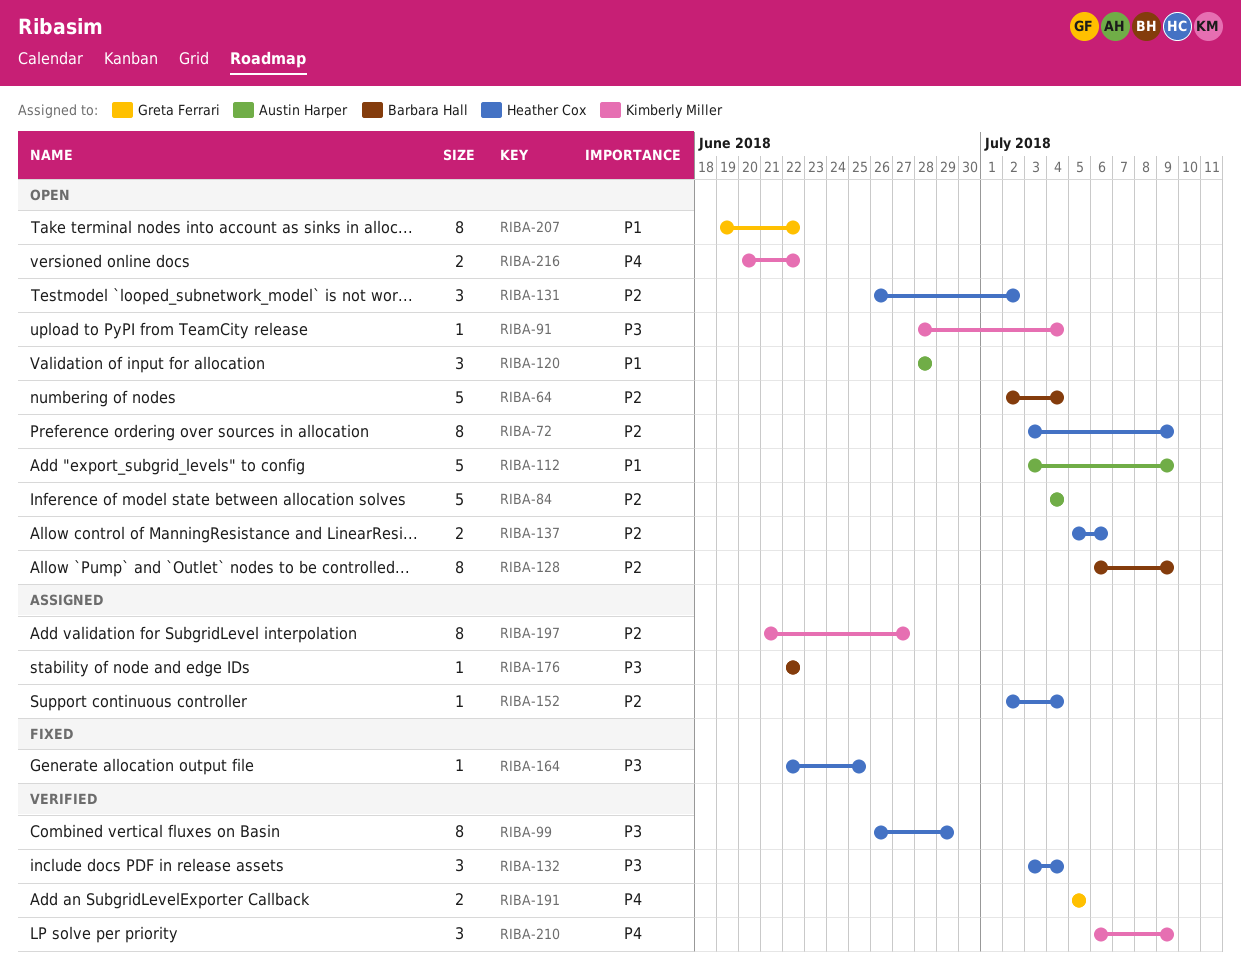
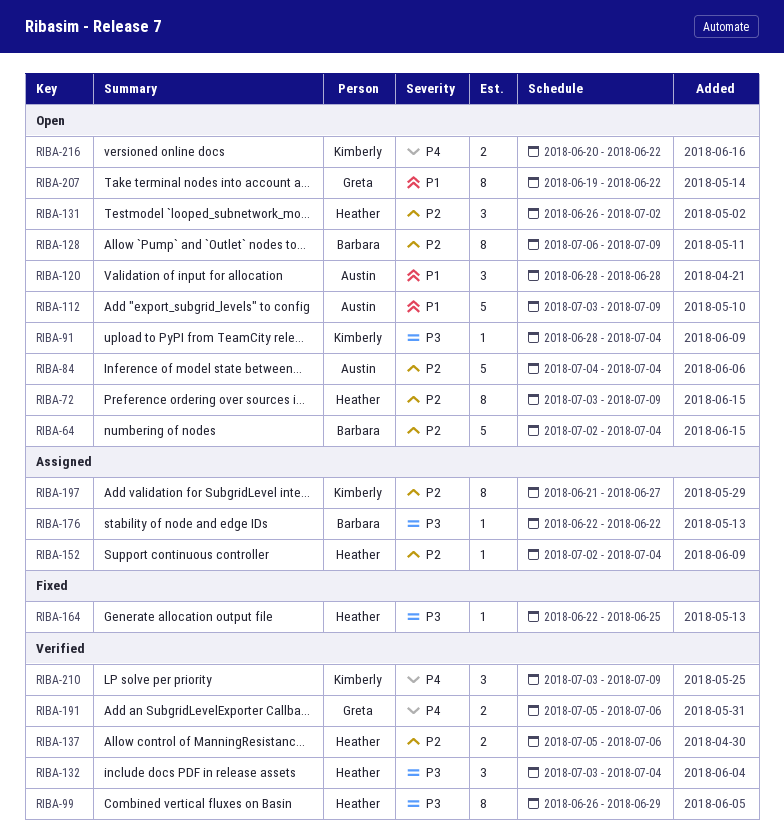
RIBA-137, status: Open -> Verified
RIBA-191, due: Jul 5 -> Jul 6
RIBA-210, start: Jul 6 -> Jul 3

